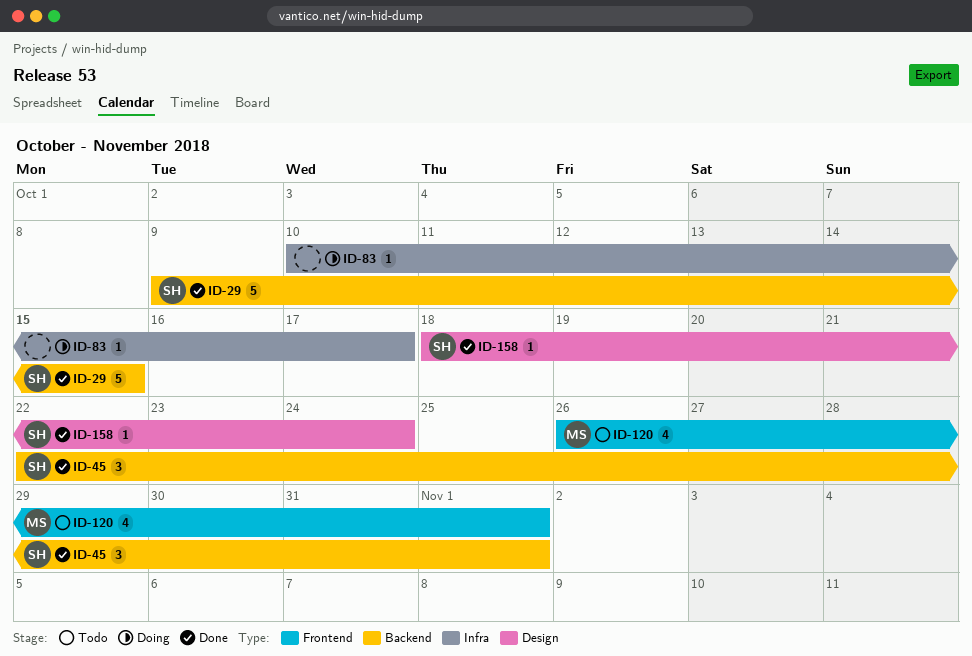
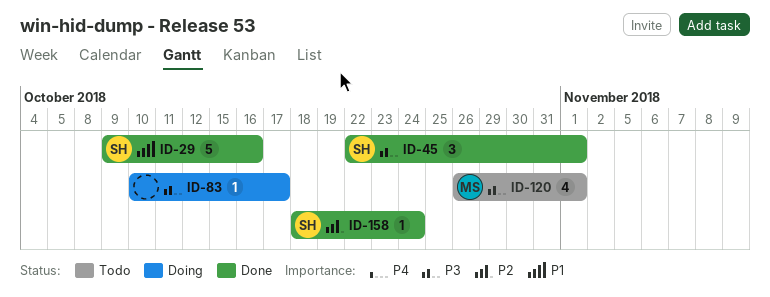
ID-29, due: Oct 15 -> Oct 16

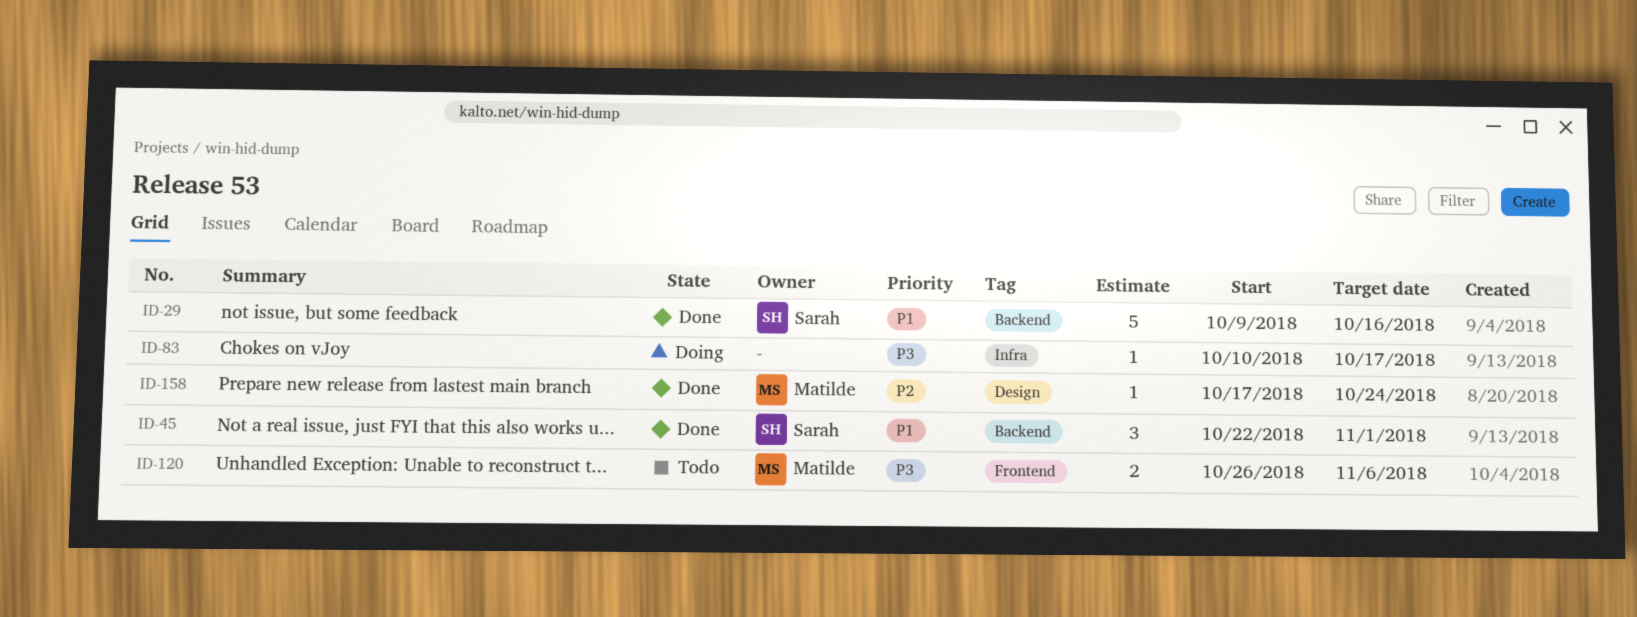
ID-45, priority: P3 -> P1
ID-120, estimate: 4 -> 2
ID-120, due: Nov 1 -> Nov 6
ID-158, owner: Sarah -> Matilde
ID-158, start: Oct 18 -> Oct 17

